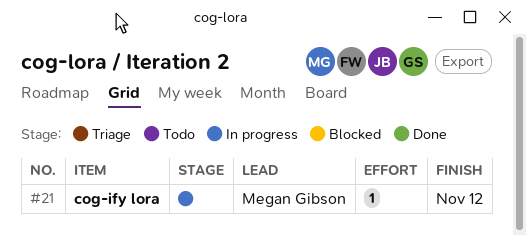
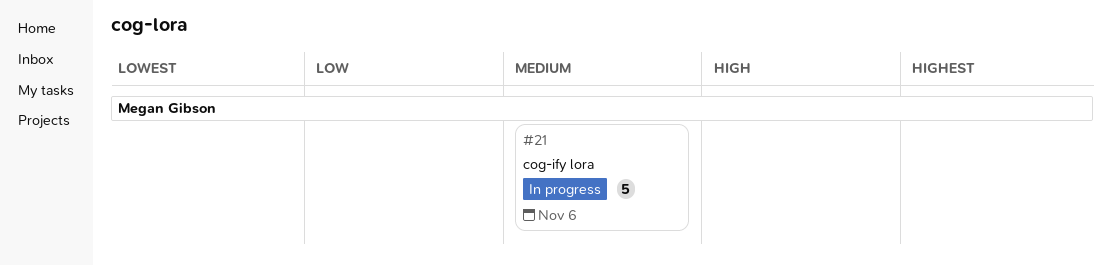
#21, estimate: 1 -> 5
#21, due: Nov 12 -> Nov 6

